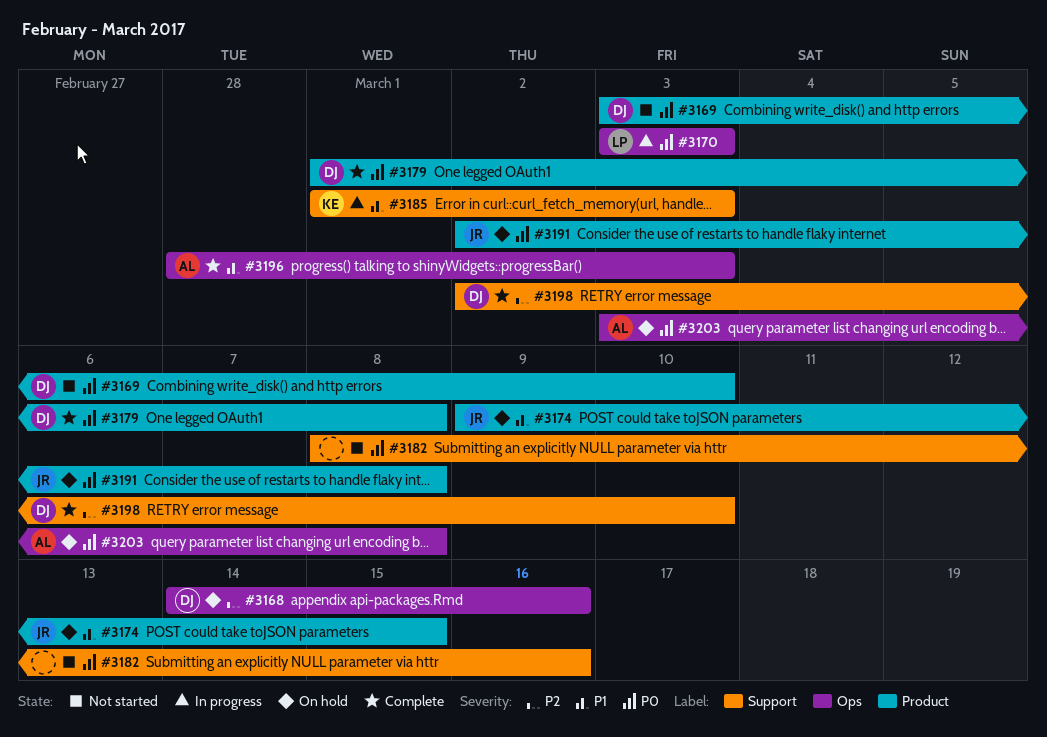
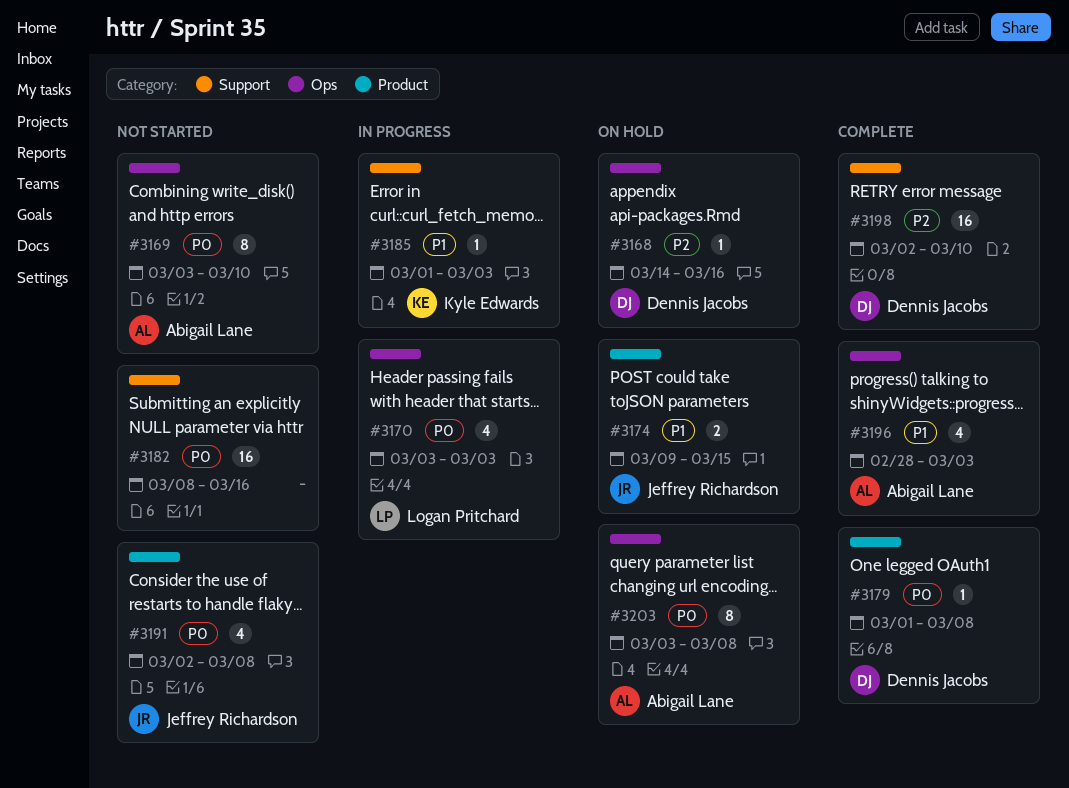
#3169, owner: Dennis Jacobs -> Abigail Lane
#3169, label: Product -> Ops
#3191, status: On hold -> Not started

